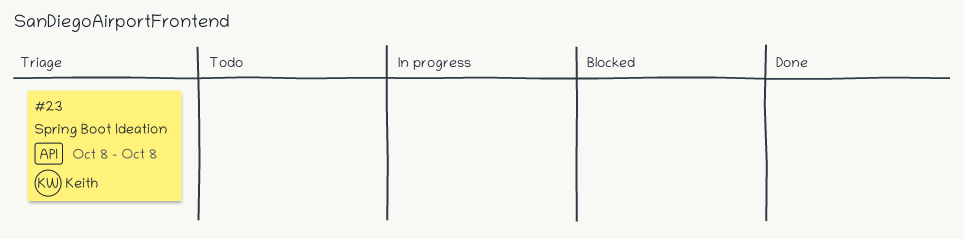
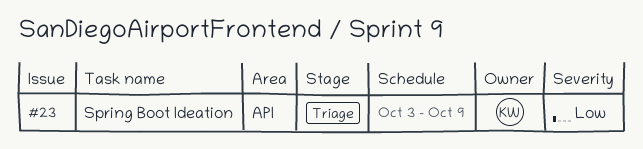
#23, start: Oct 8 -> Oct 3
#23, due: Oct 8 -> Oct 9

